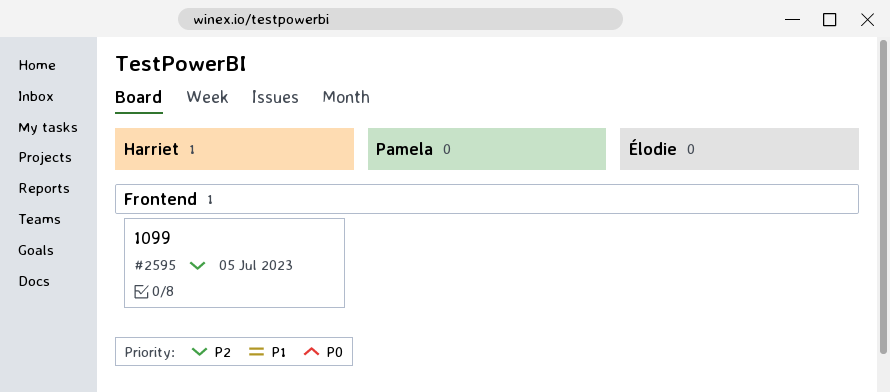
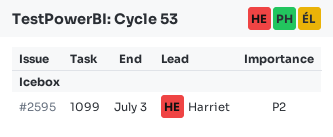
#2595, due: Jul 5 -> Jul 3

